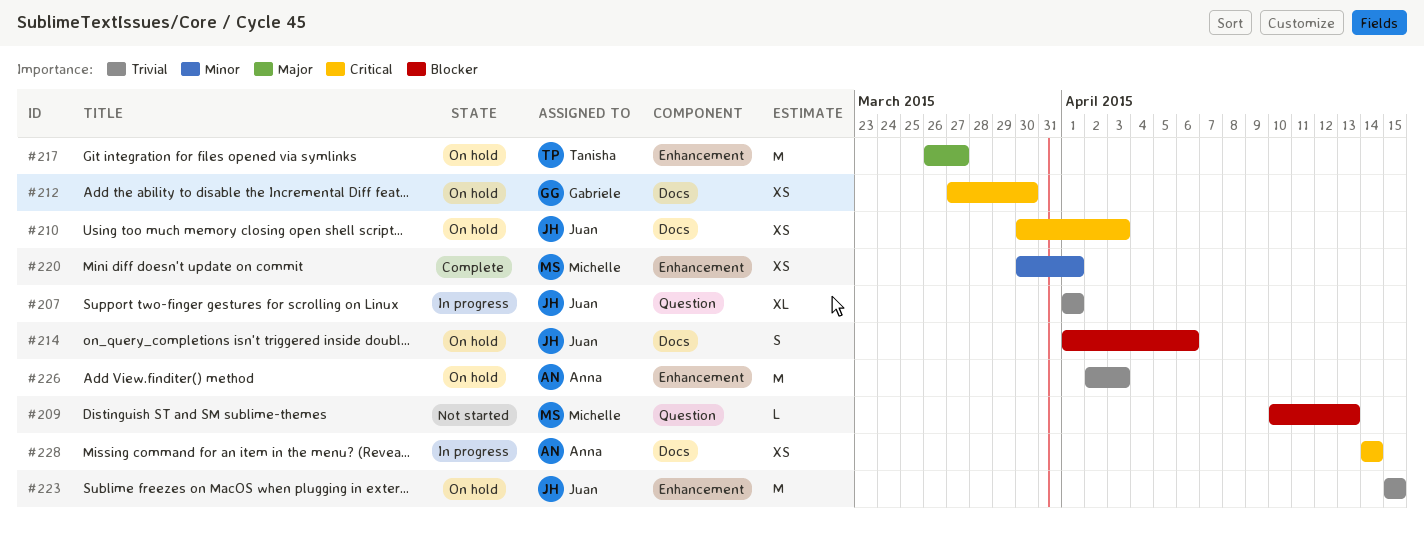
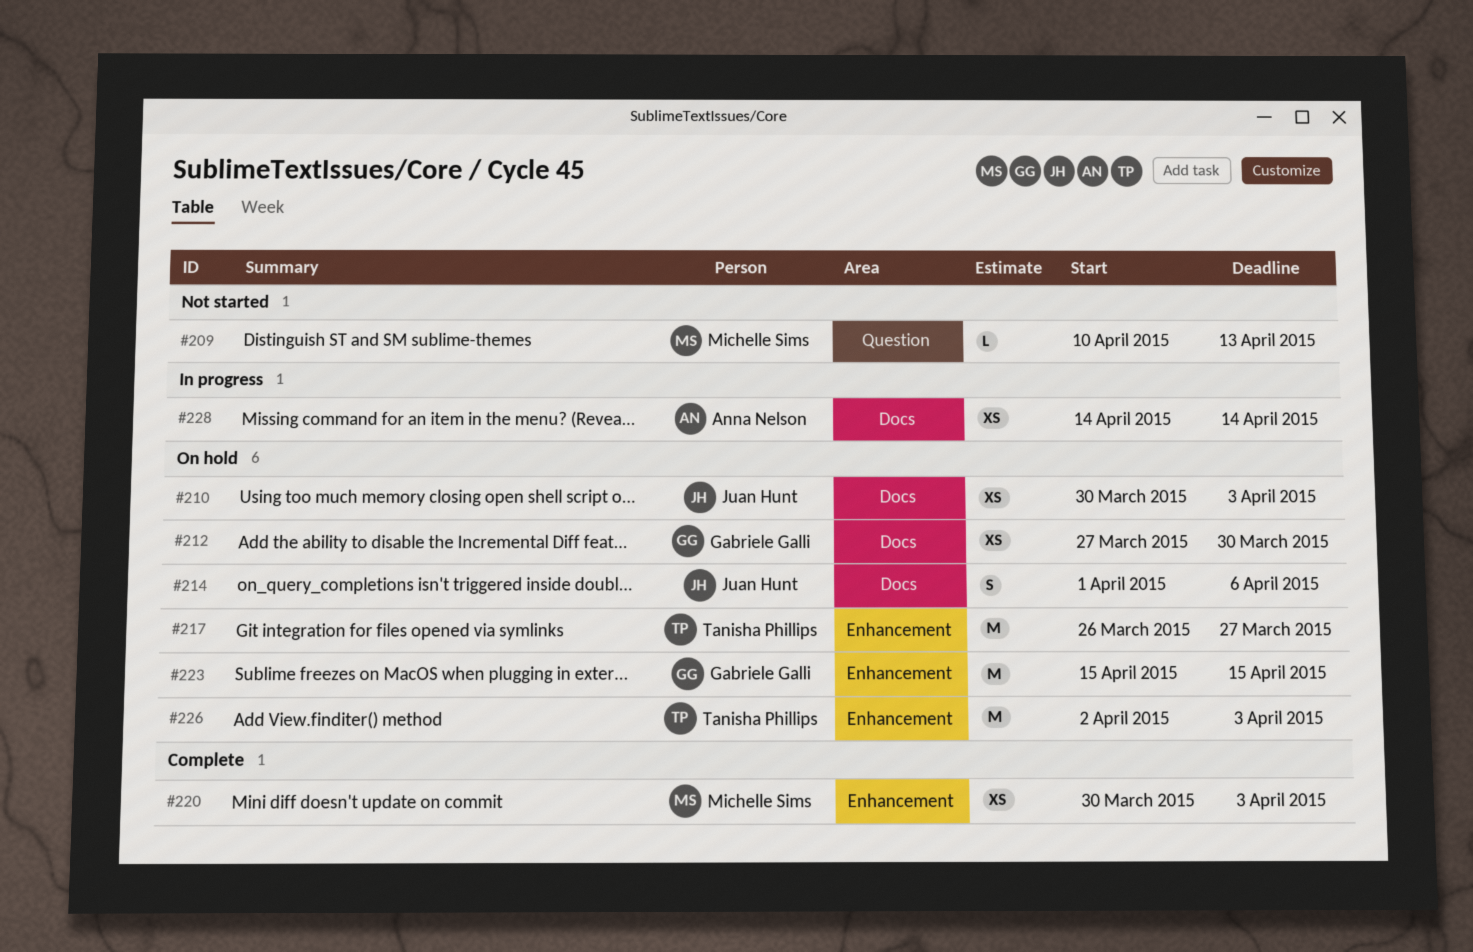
#207: present -> none
#220, due: Apr 1 -> Apr 3
#223, owner: Juan Hunt -> Gabriele Galli
#226, owner: Anna Nelson -> Tanisha Phillips

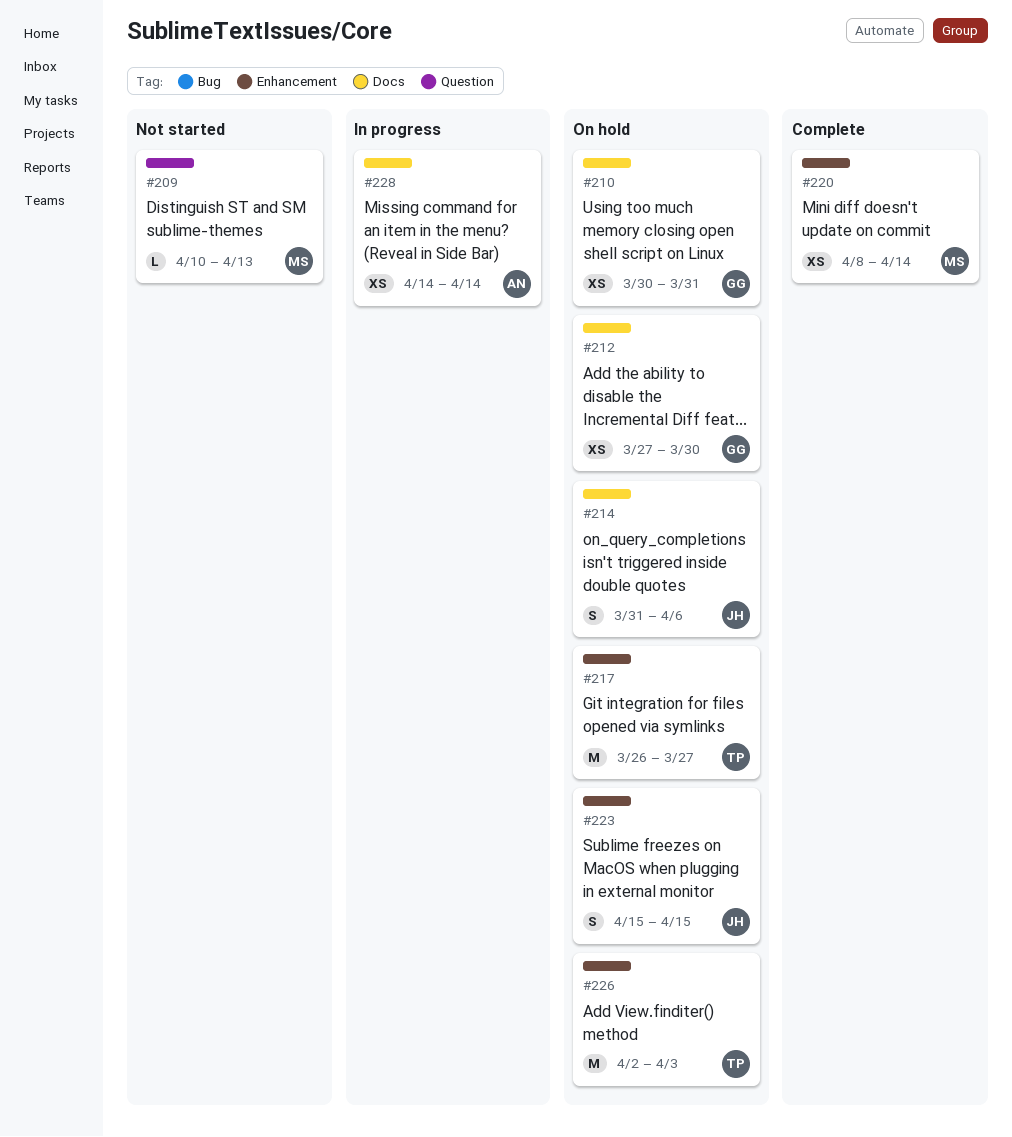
#210, owner: Juan Hunt -> Gabriele Galli
#210, due: Apr 3 -> Mar 31
#214, start: Apr 1 -> Mar 31
#220, start: Mar 30 -> Apr 8
#220, due: Apr 3 -> Apr 14
#223, owner: Gabriele Galli -> Juan Hunt
#223, estimate: M -> S

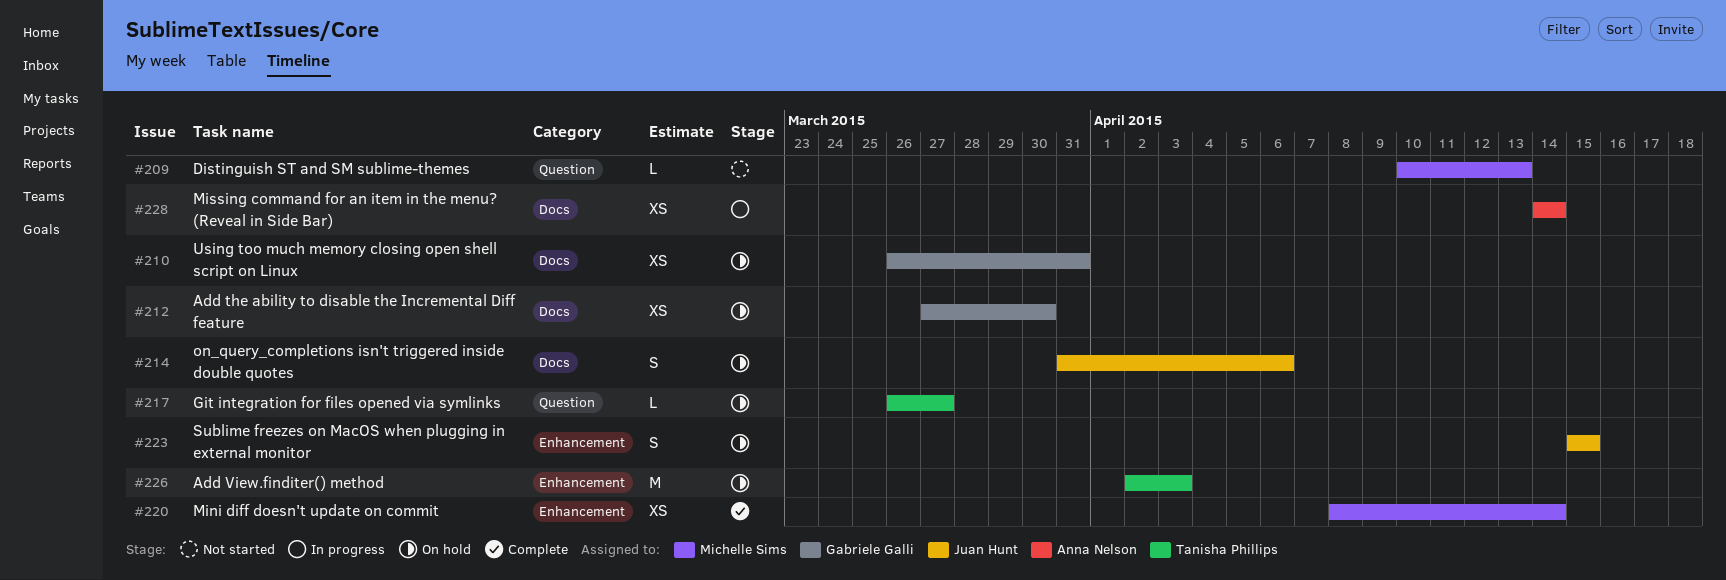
#210, start: Mar 30 -> Mar 26
#217, label: Enhancement -> Question
#217, estimate: M -> L

